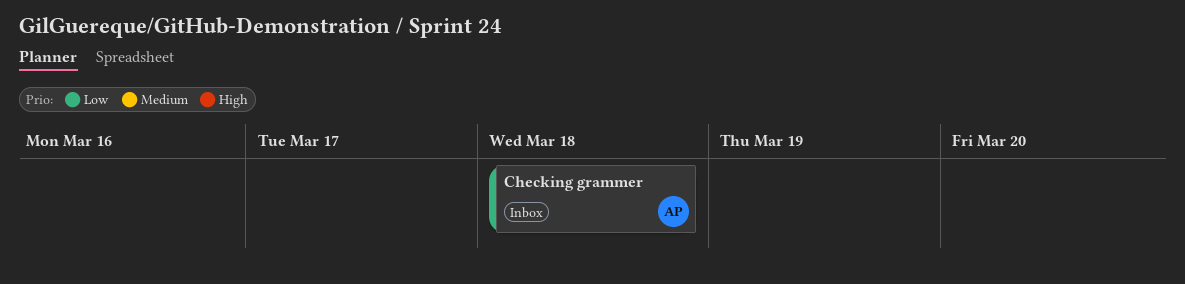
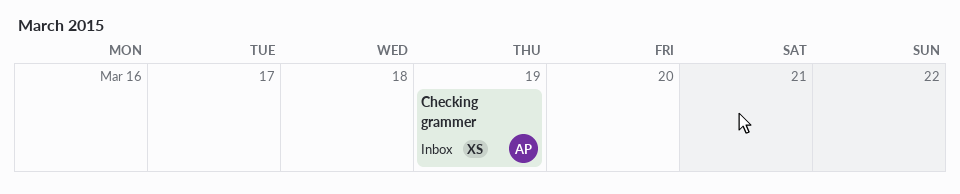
Checking grammer, due: Mar 18 -> Mar 19

